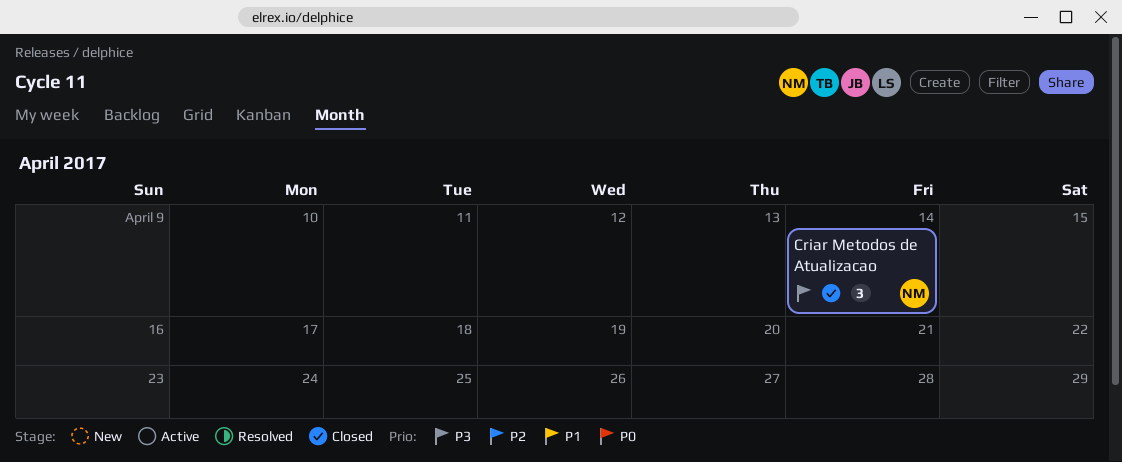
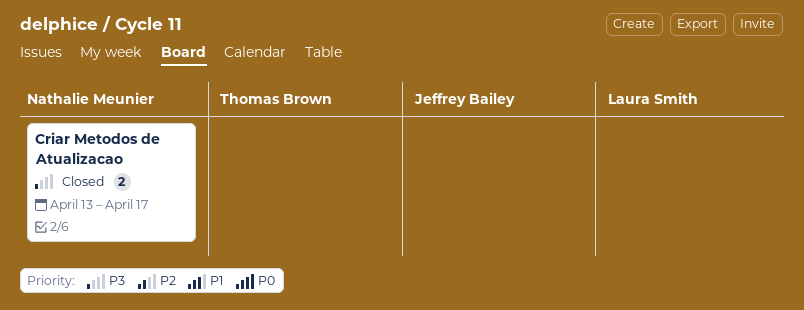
Criar Metodos de Atualizacao, estimate: 3 -> 2
Criar Metodos de Atualizacao, due: Apr 14 -> Apr 17

